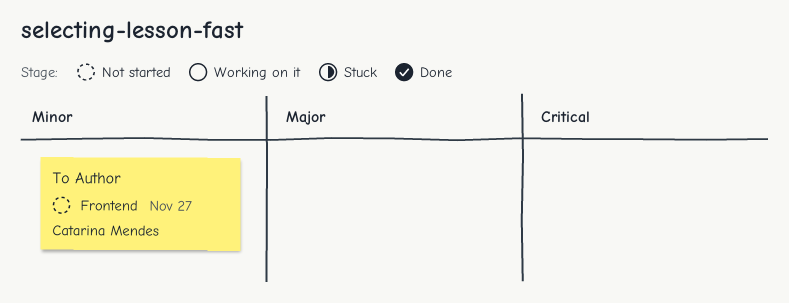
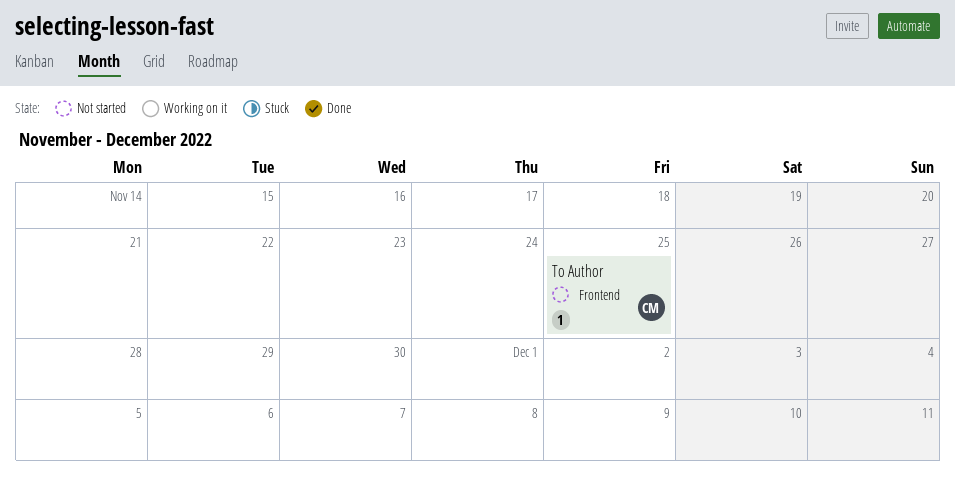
To Author, due: Nov 27 -> Nov 25

